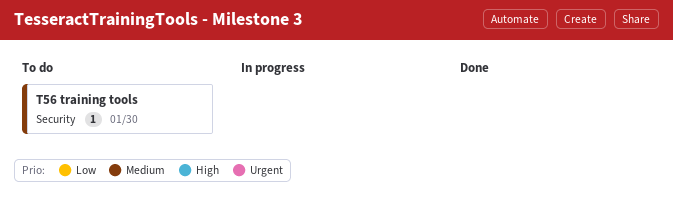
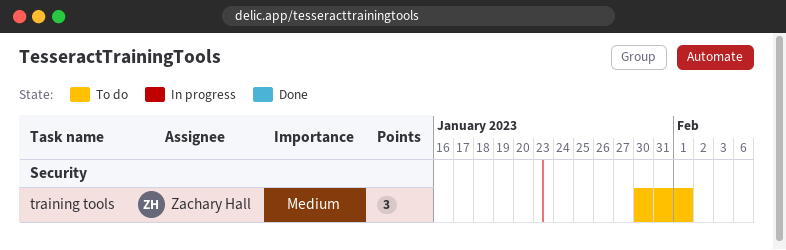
training tools, estimate: 1 -> 3
training tools, due: Jan 30 -> Feb 1

